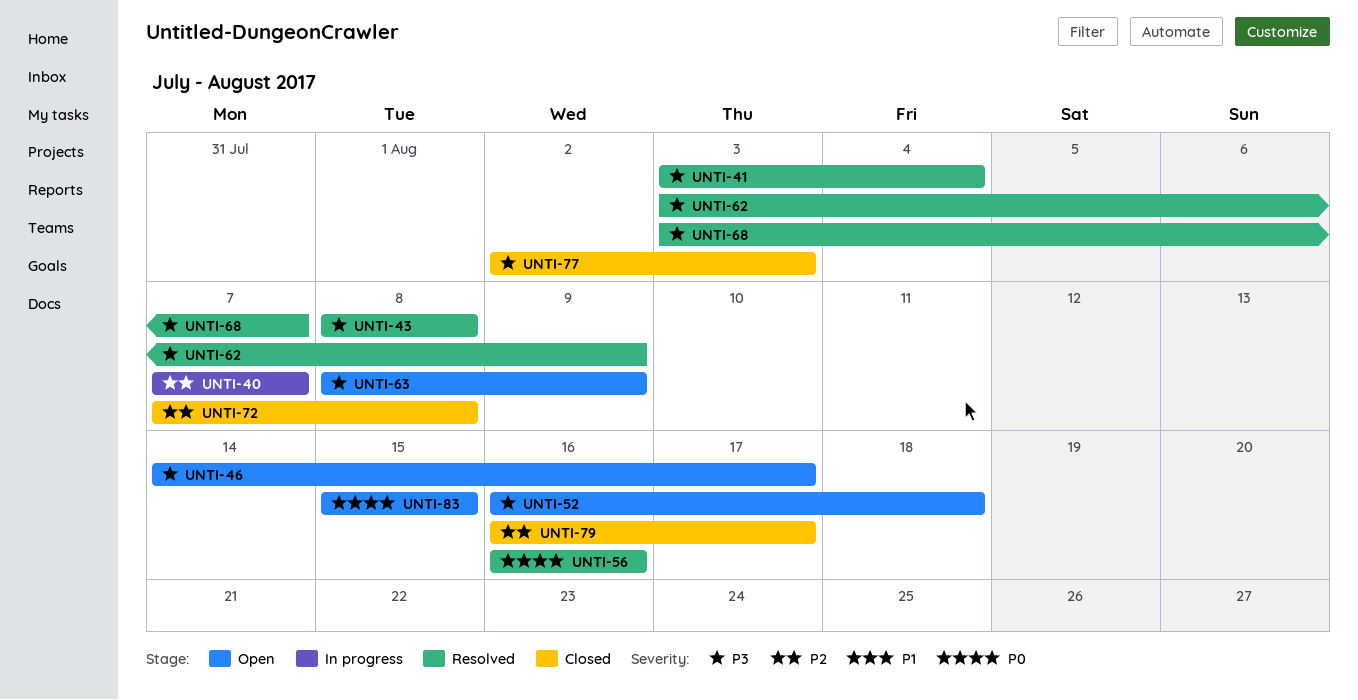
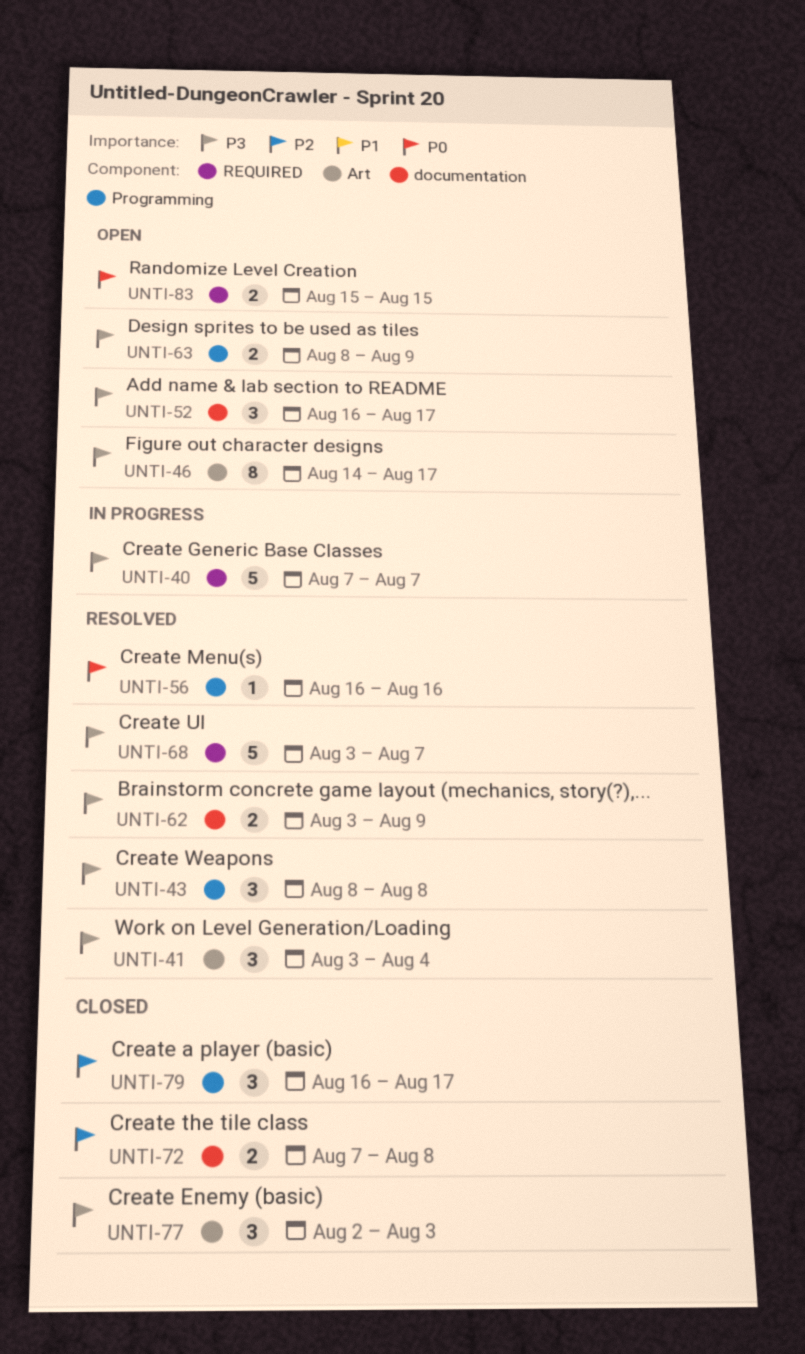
UNTI-40, priority: P2 -> P3
UNTI-52, due: Aug 18 -> Aug 17

